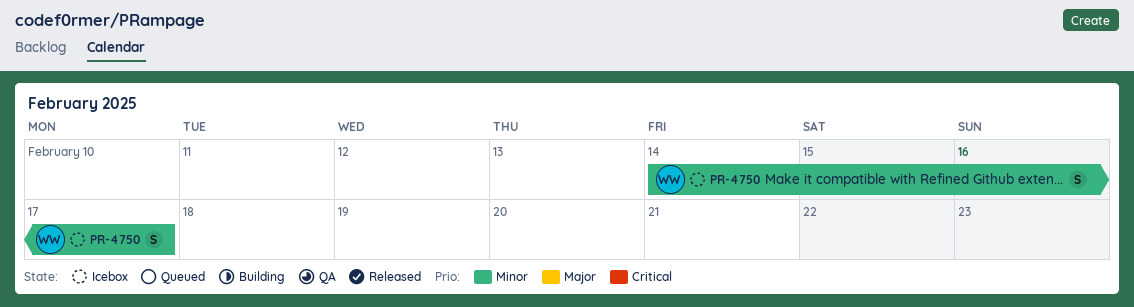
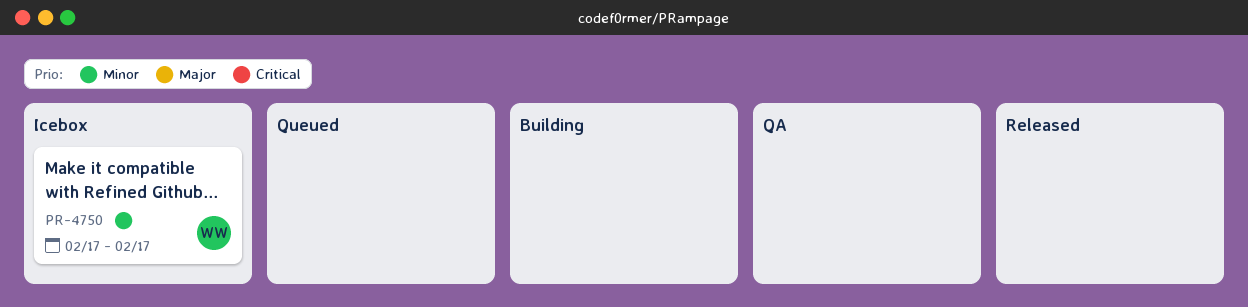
PR-4750, start: Feb 14 -> Feb 17

